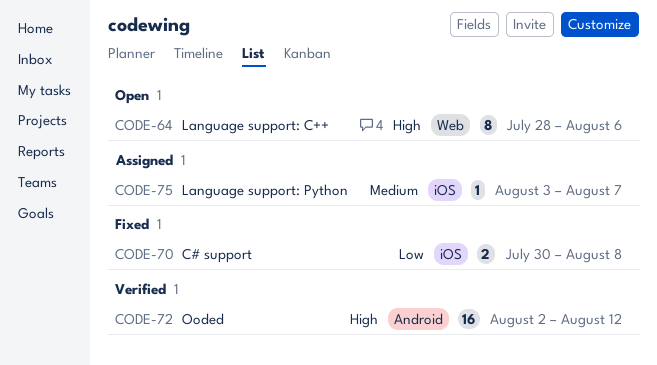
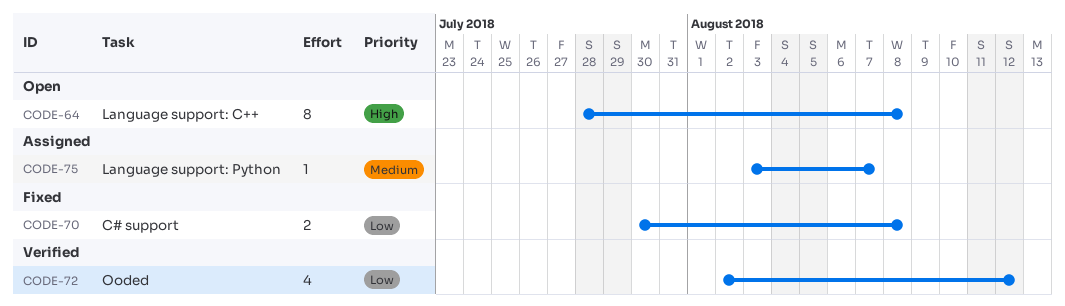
CODE-64, due: Aug 6 -> Aug 8
CODE-72, priority: High -> Low
CODE-72, estimate: 16 -> 4

